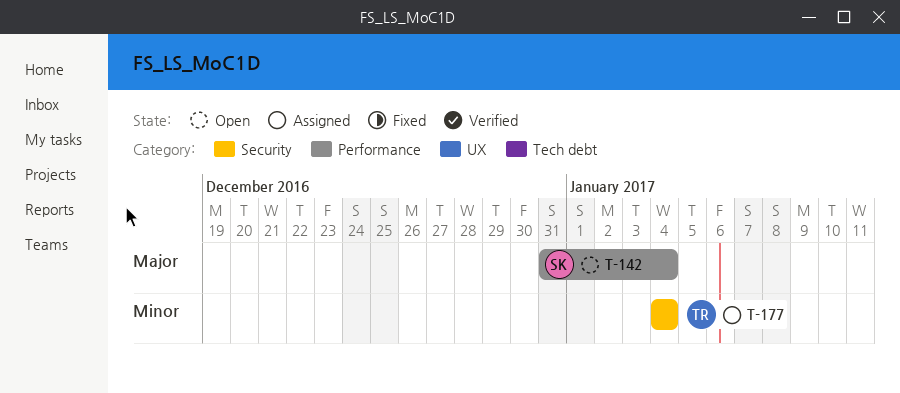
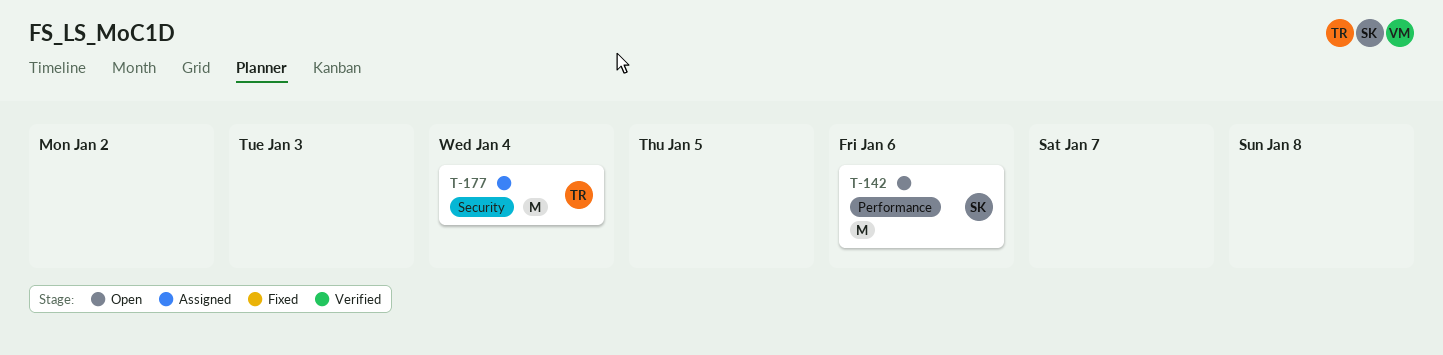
T-142, due: Jan 4 -> Jan 6

